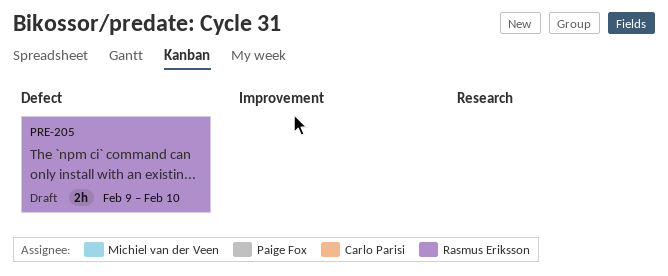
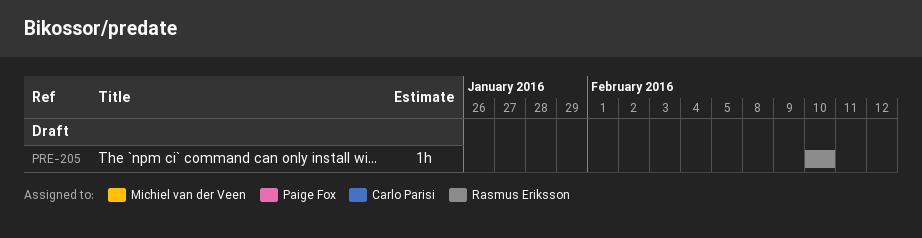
PRE-205, estimate: 2h -> 1h
PRE-205, start: Feb 9 -> Feb 10

